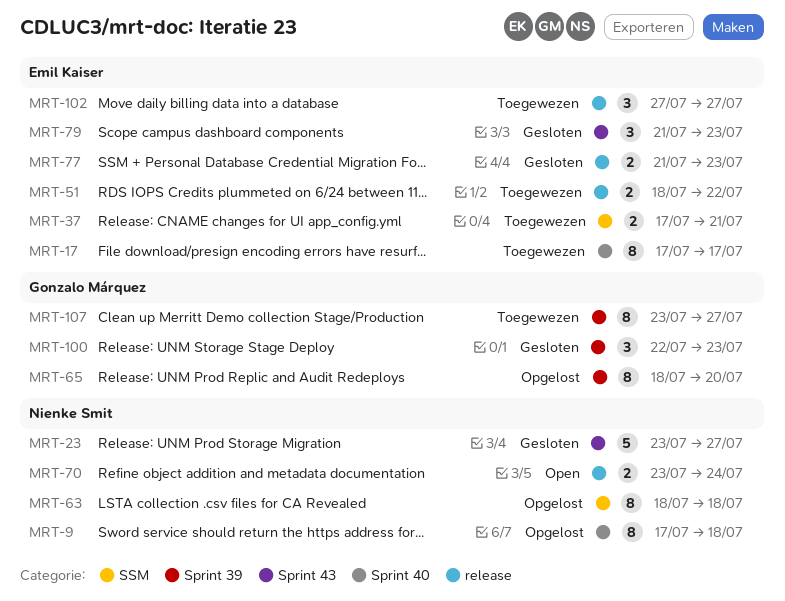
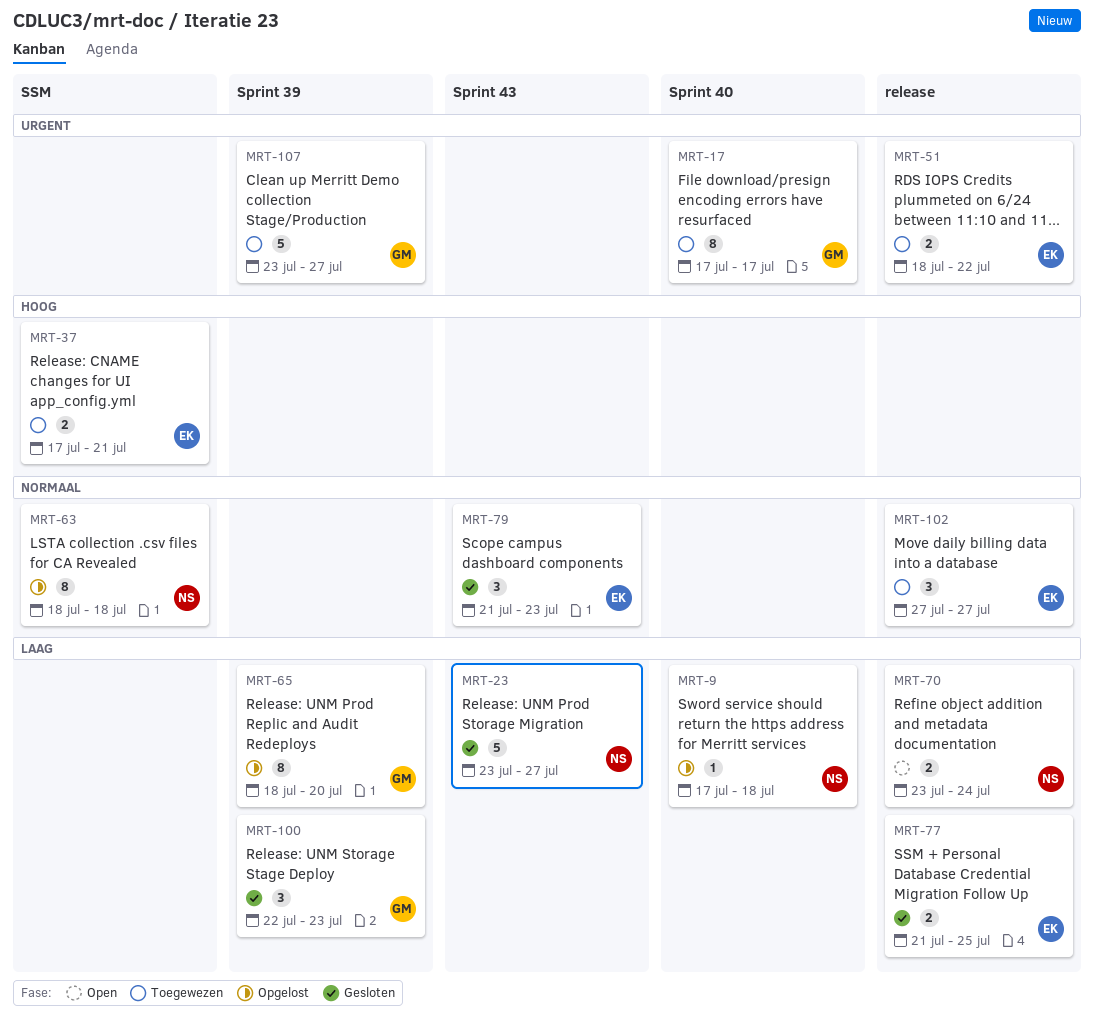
MRT-9, estimate: 8 -> 1
MRT-17, owner: Emil Kaiser -> Gonzalo Márquez
MRT-77, due: Jul 23 -> Jul 25
MRT-107, estimate: 8 -> 5

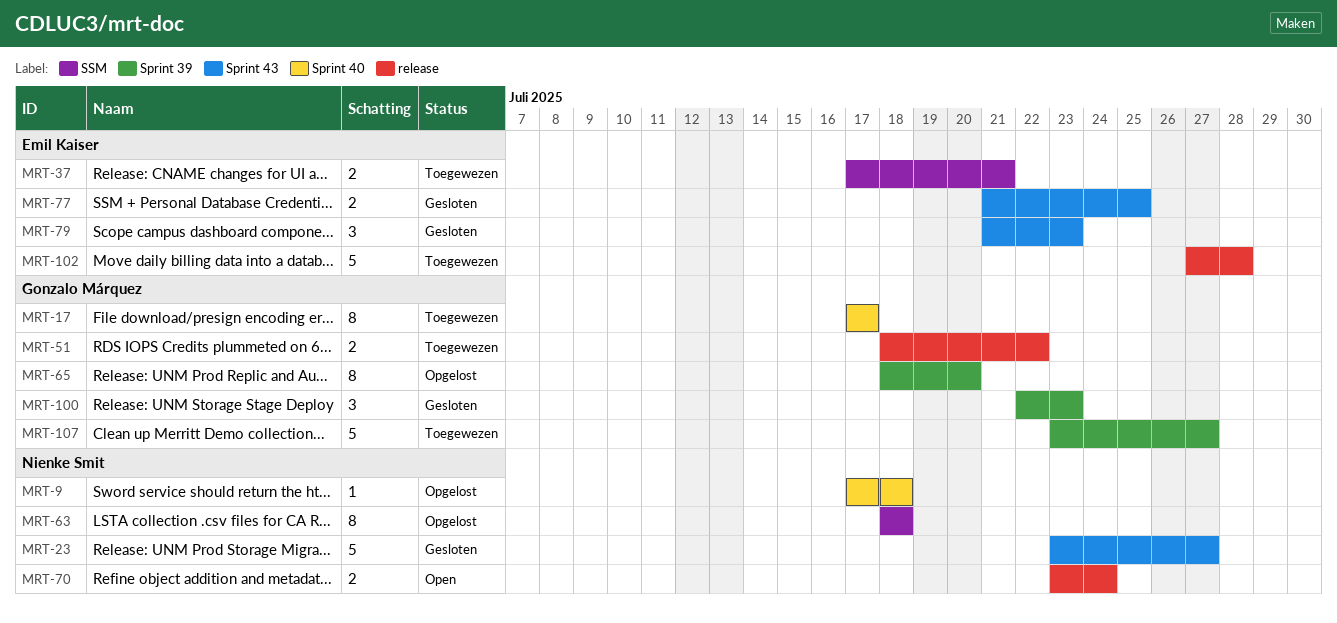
MRT-51, owner: Emil Kaiser -> Gonzalo Márquez
MRT-77, label: release -> Sprint 43
MRT-102, estimate: 3 -> 5
MRT-102, due: Jul 27 -> Jul 28

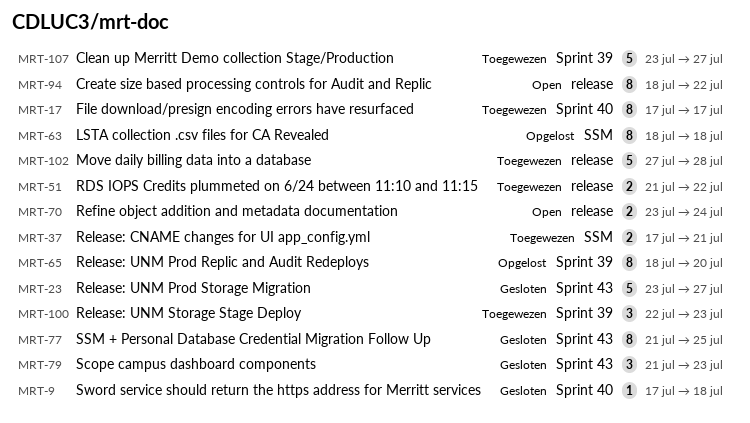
MRT-9, status: Opgelost -> Gesloten
MRT-51, start: Jul 18 -> Jul 21
MRT-77, estimate: 2 -> 8
MRT-94: none -> present
MRT-100, status: Gesloten -> Toegewezen

